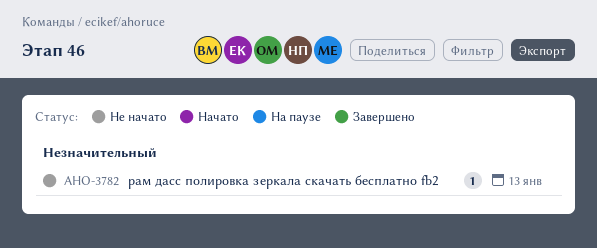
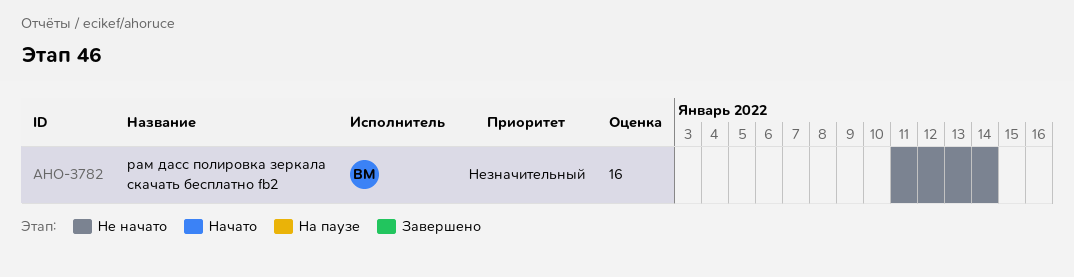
AHO-3782, estimate: 1 -> 16
AHO-3782, due: Jan 13 -> Jan 14

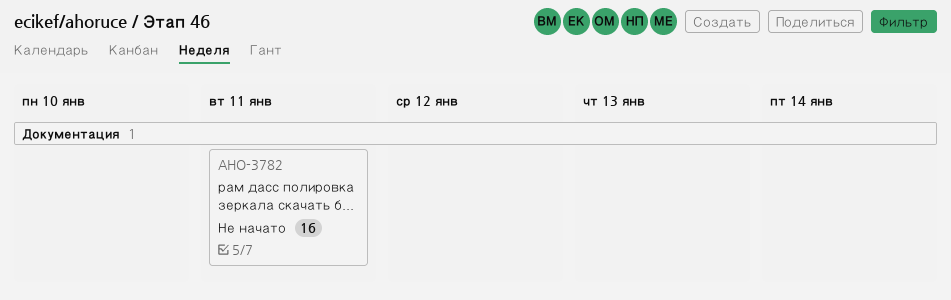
AHO-3782, due: Jan 14 -> Jan 11

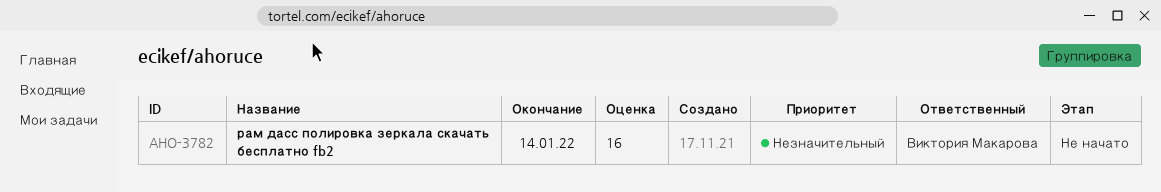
AHO-3782, due: Jan 11 -> Jan 14

